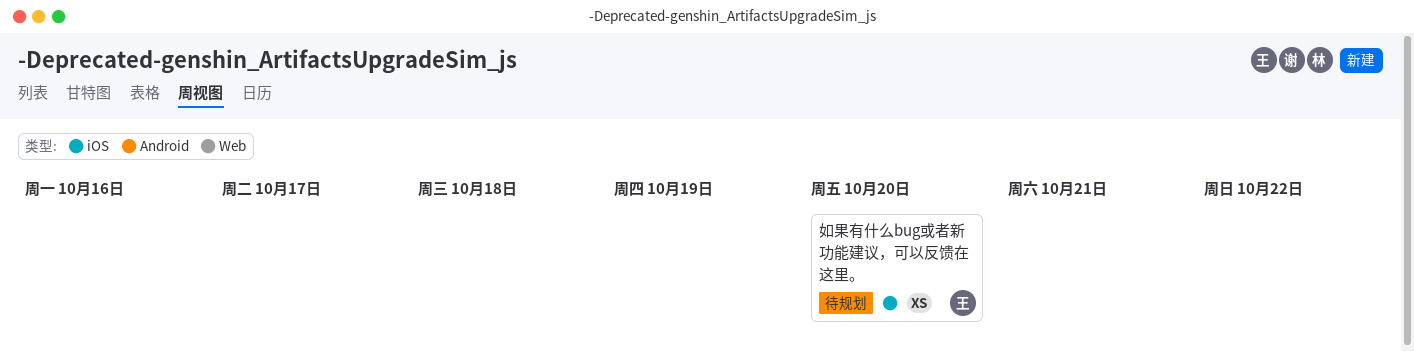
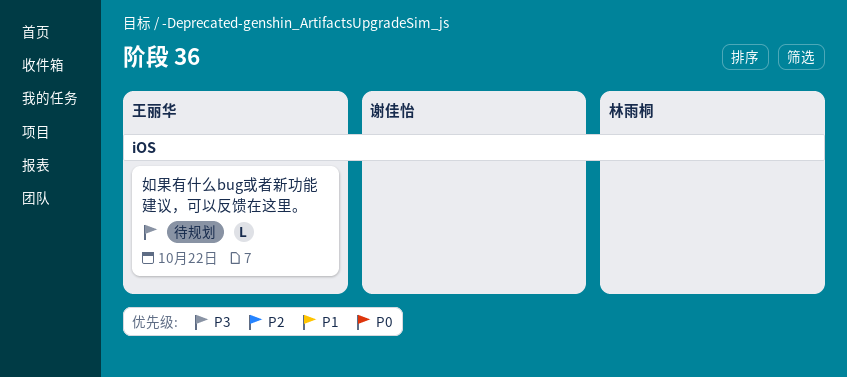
如果有什么bug或者新功能建议，可以反馈在这里。, estimate: XS -> L
如果有什么bug或者新功能建议，可以反馈在这里。, due: Oct 20 -> Oct 22

